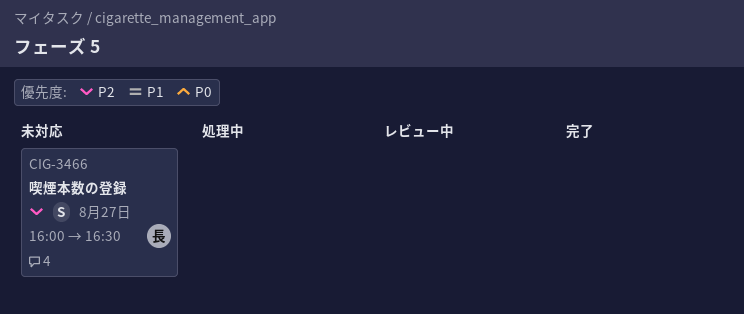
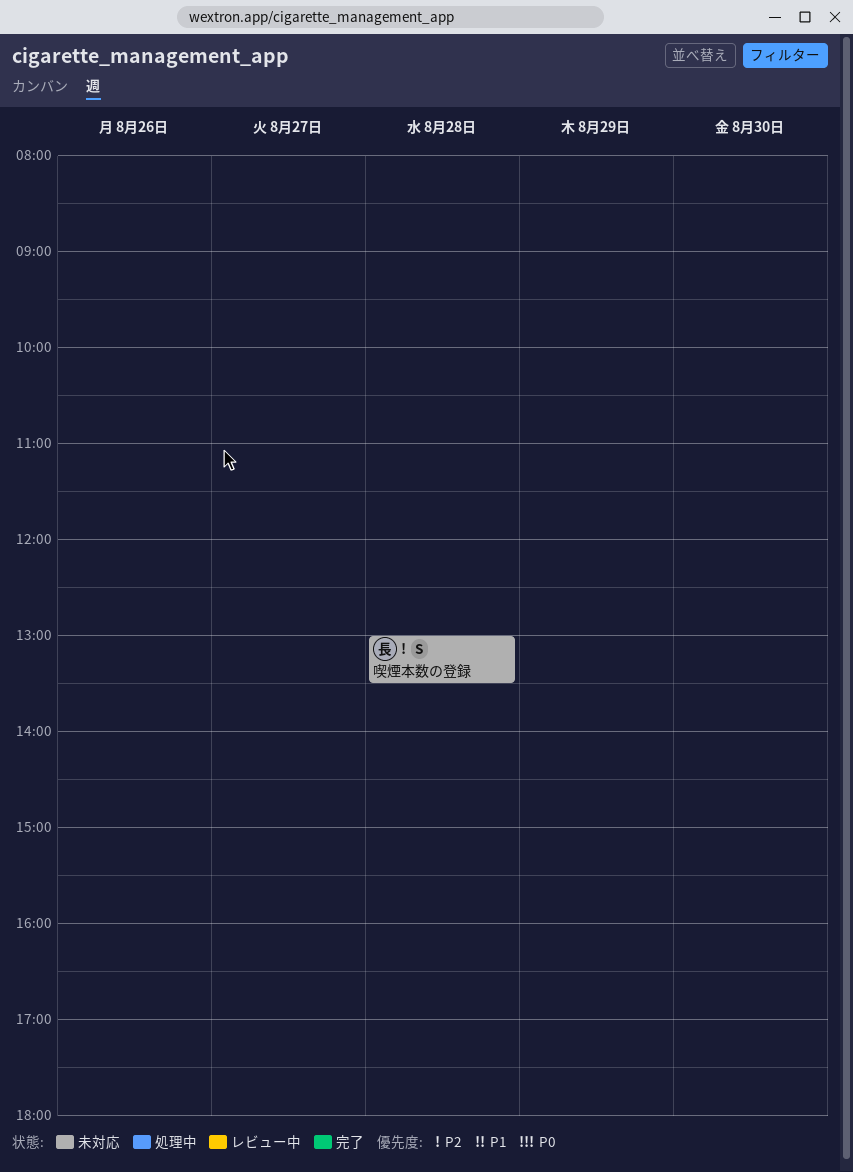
喫煙本数の登録, day: Aug 27 -> Aug 28
喫煙本数の登録, begins: 16:00 -> 13:00
喫煙本数の登録, ends: 16:30 -> 13:30

